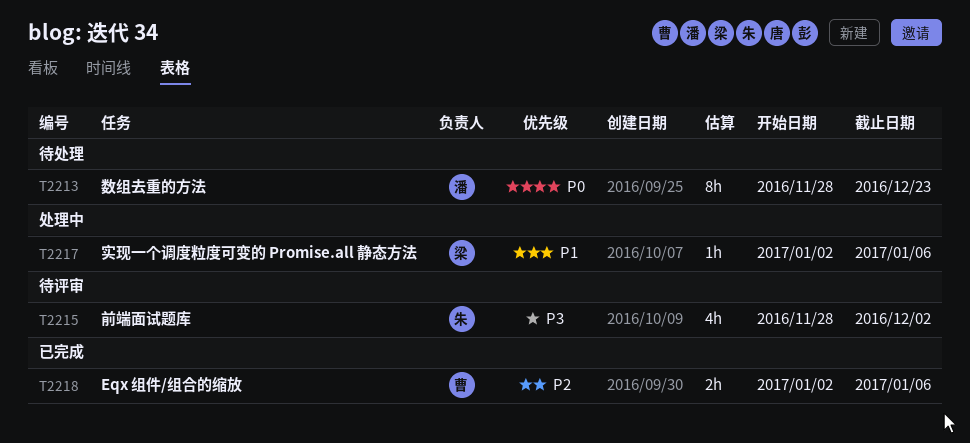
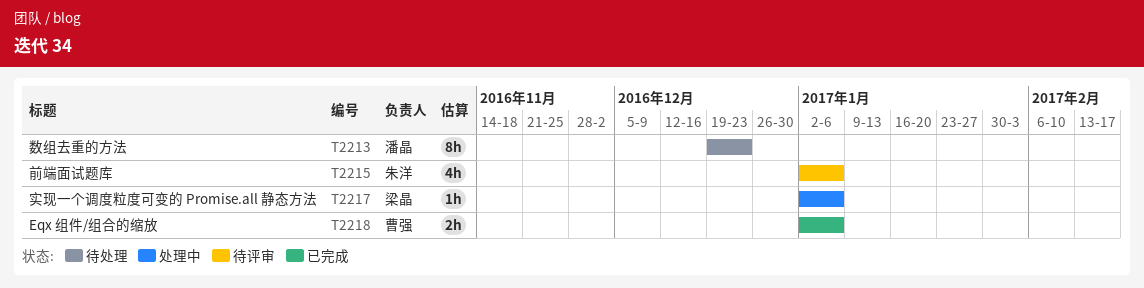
T2213, start: Nov 28 -> Dec 19
T2215, start: Nov 28 -> Jan 2
T2215, due: Dec 2 -> Jan 6

